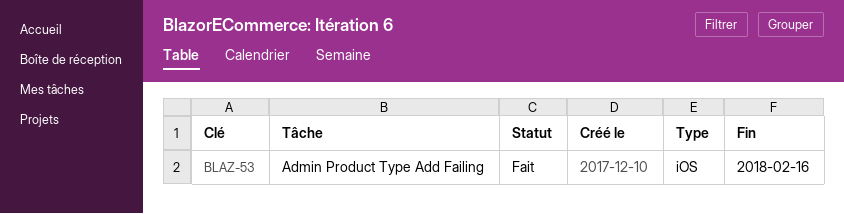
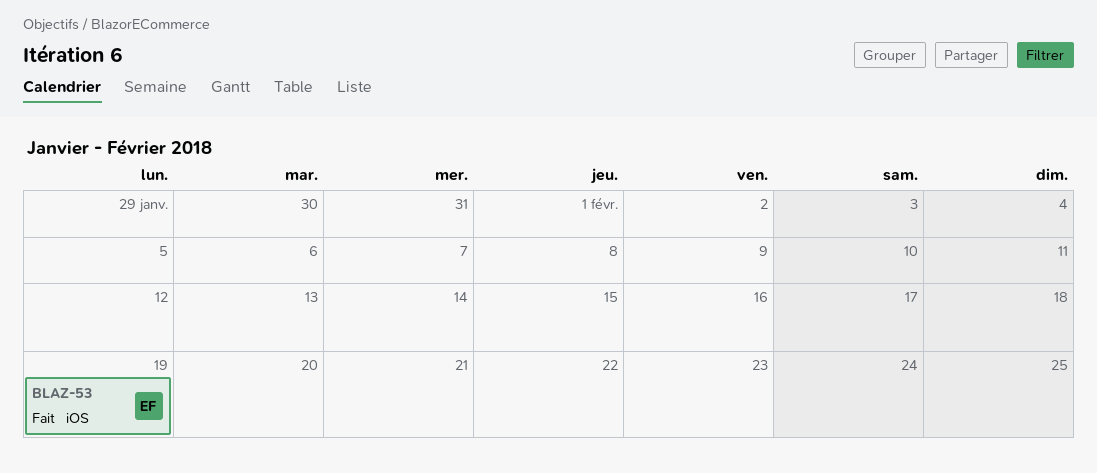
BLAZ-53, due: Feb 16 -> Feb 19

